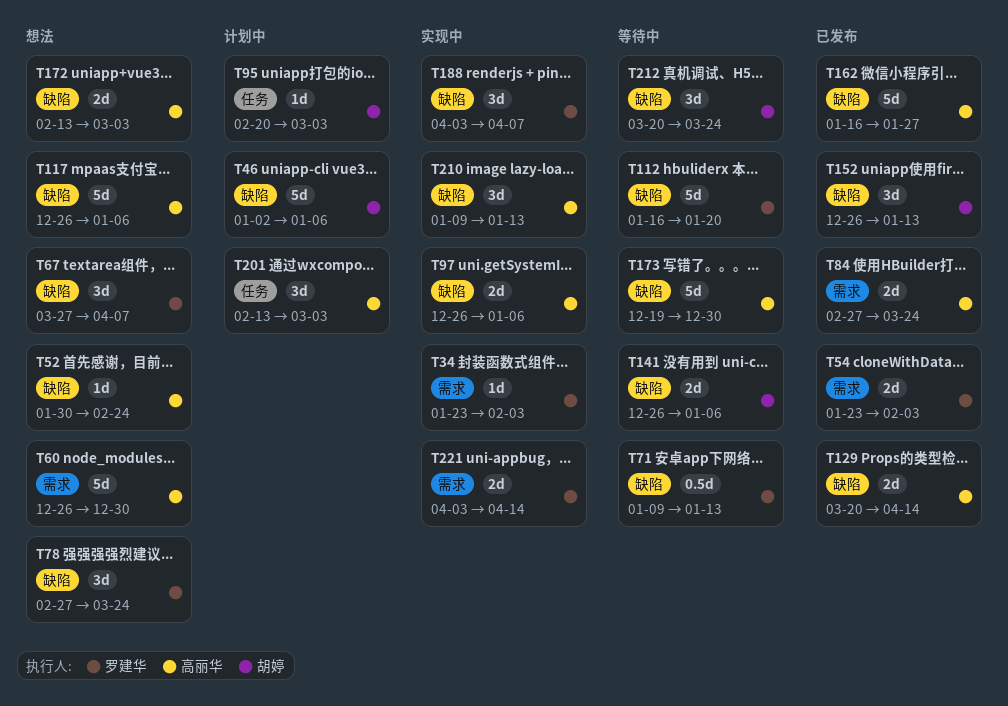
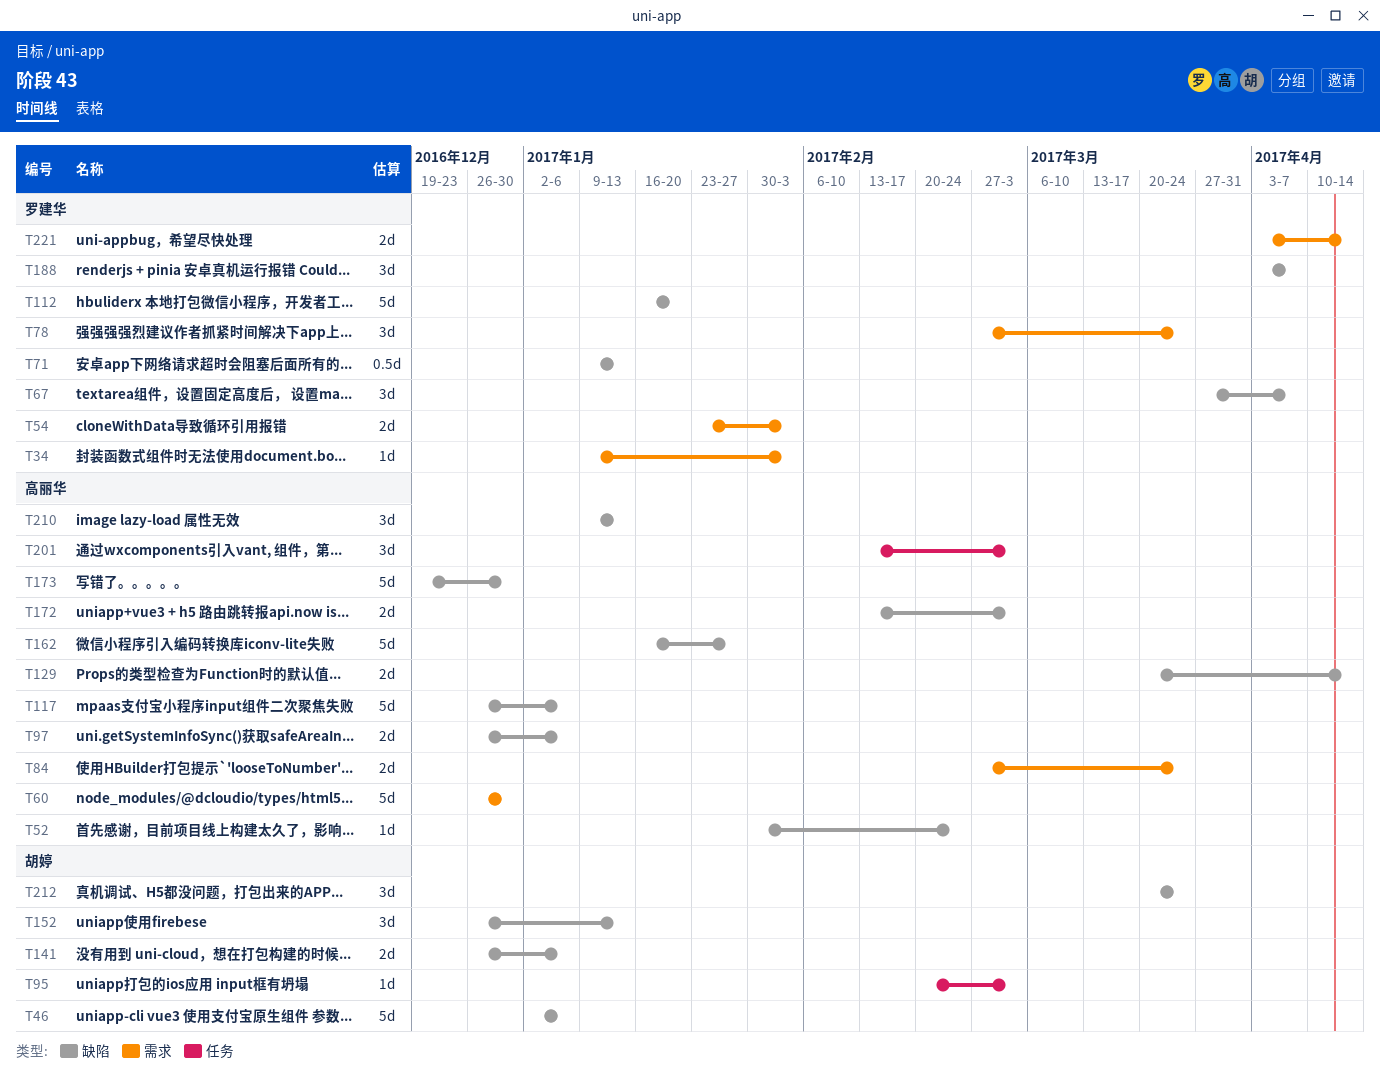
T34, start: Jan 23 -> Jan 9
T78, label: 缺陷 -> 需求

